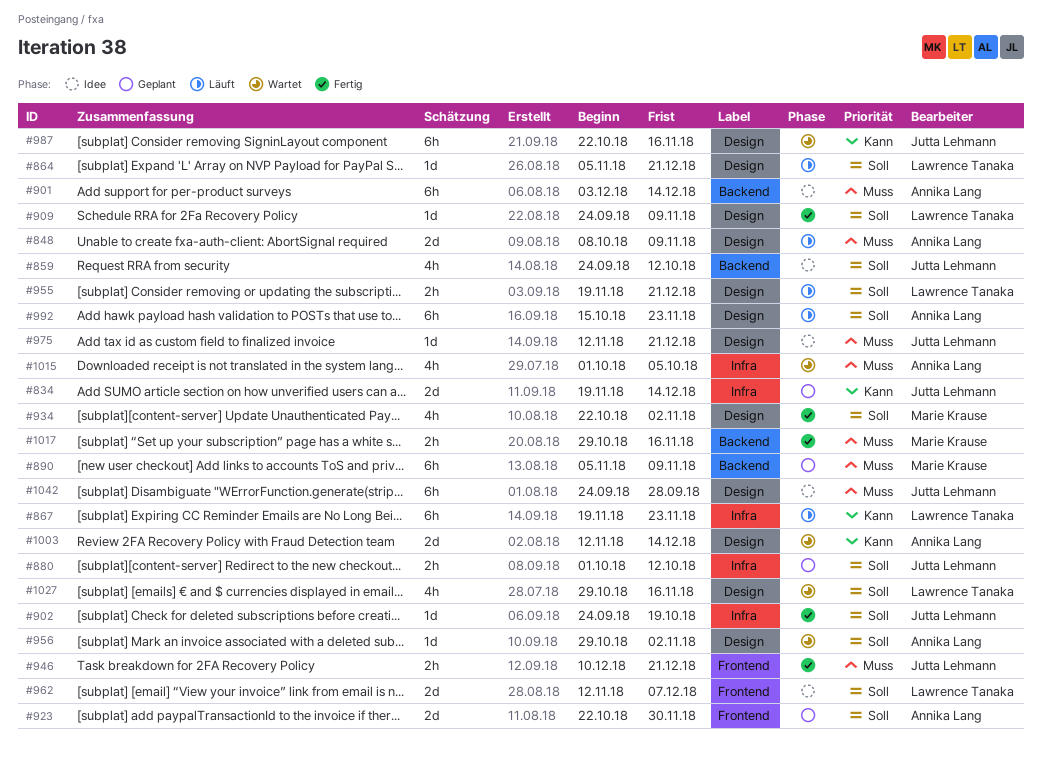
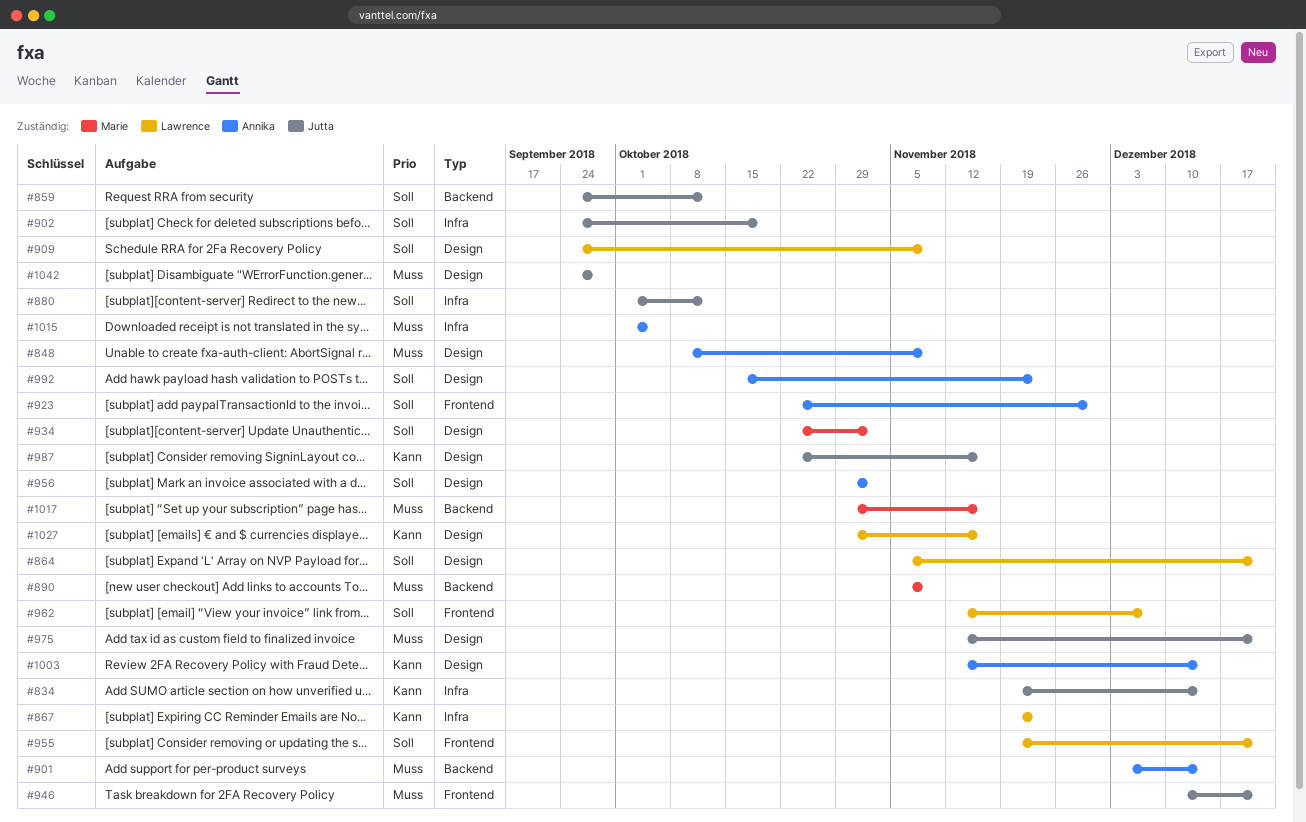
#955, label: Design -> Frontend
#1027, priority: Soll -> Kann

